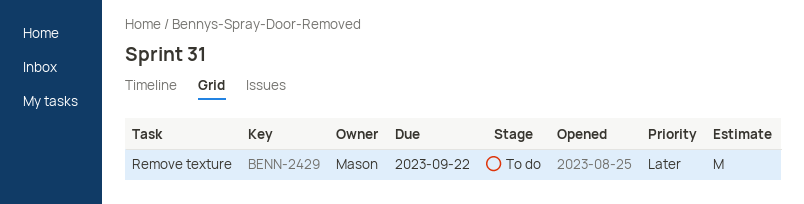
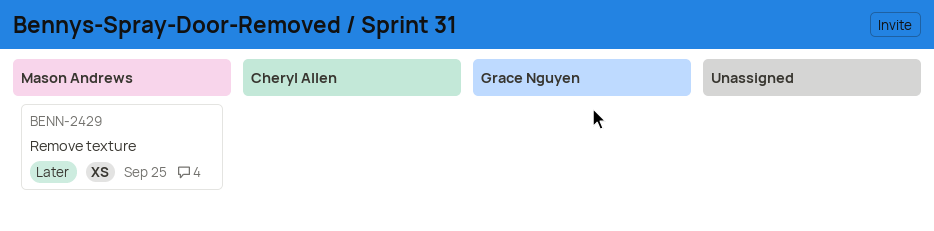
BENN-2429, estimate: M -> XS
BENN-2429, due: Sep 22 -> Sep 25

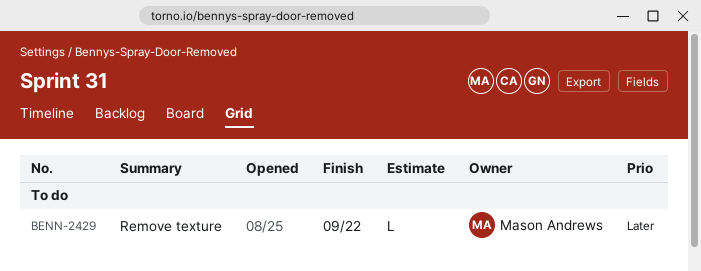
BENN-2429, estimate: XS -> L
BENN-2429, due: Sep 25 -> Sep 22

